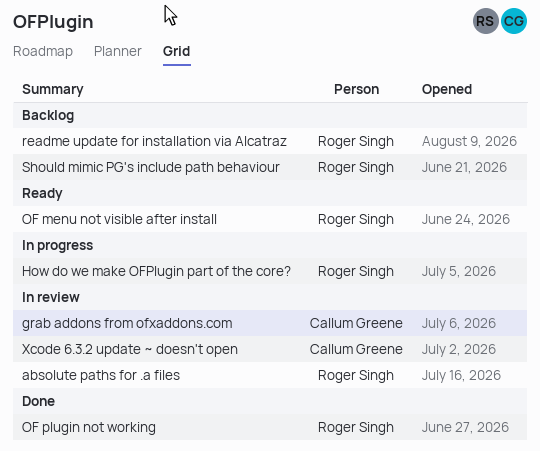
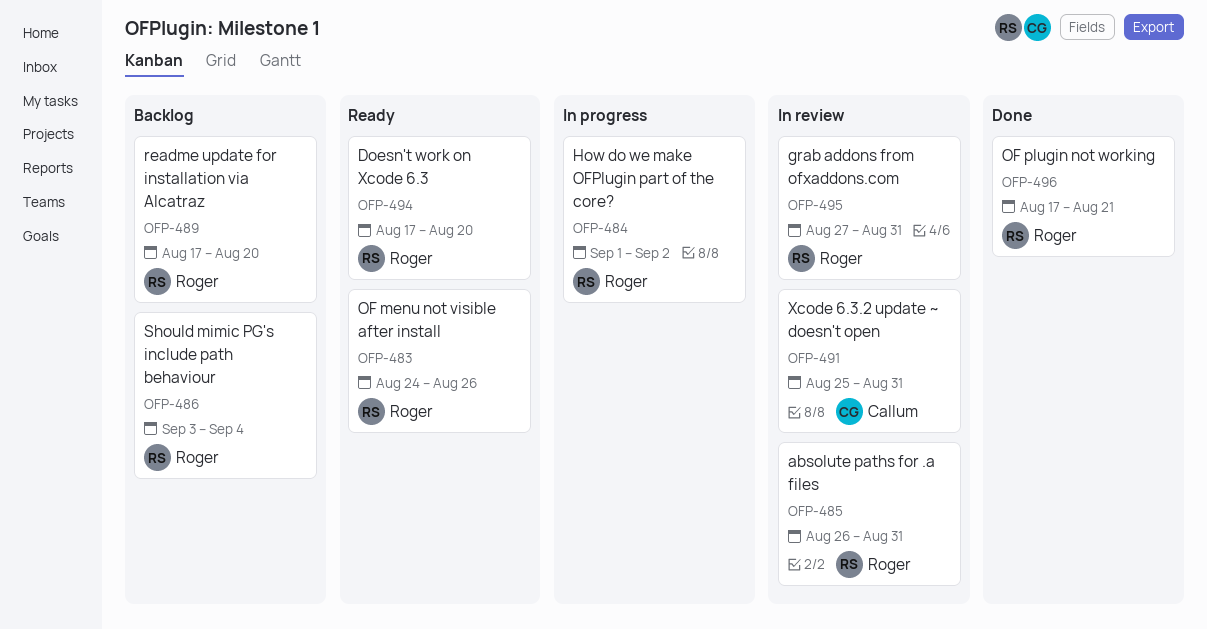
Doesn't work on Xcode 6.3: none -> present
grab addons from ofxaddons.com, owner: Callum Greene -> Roger Singh

